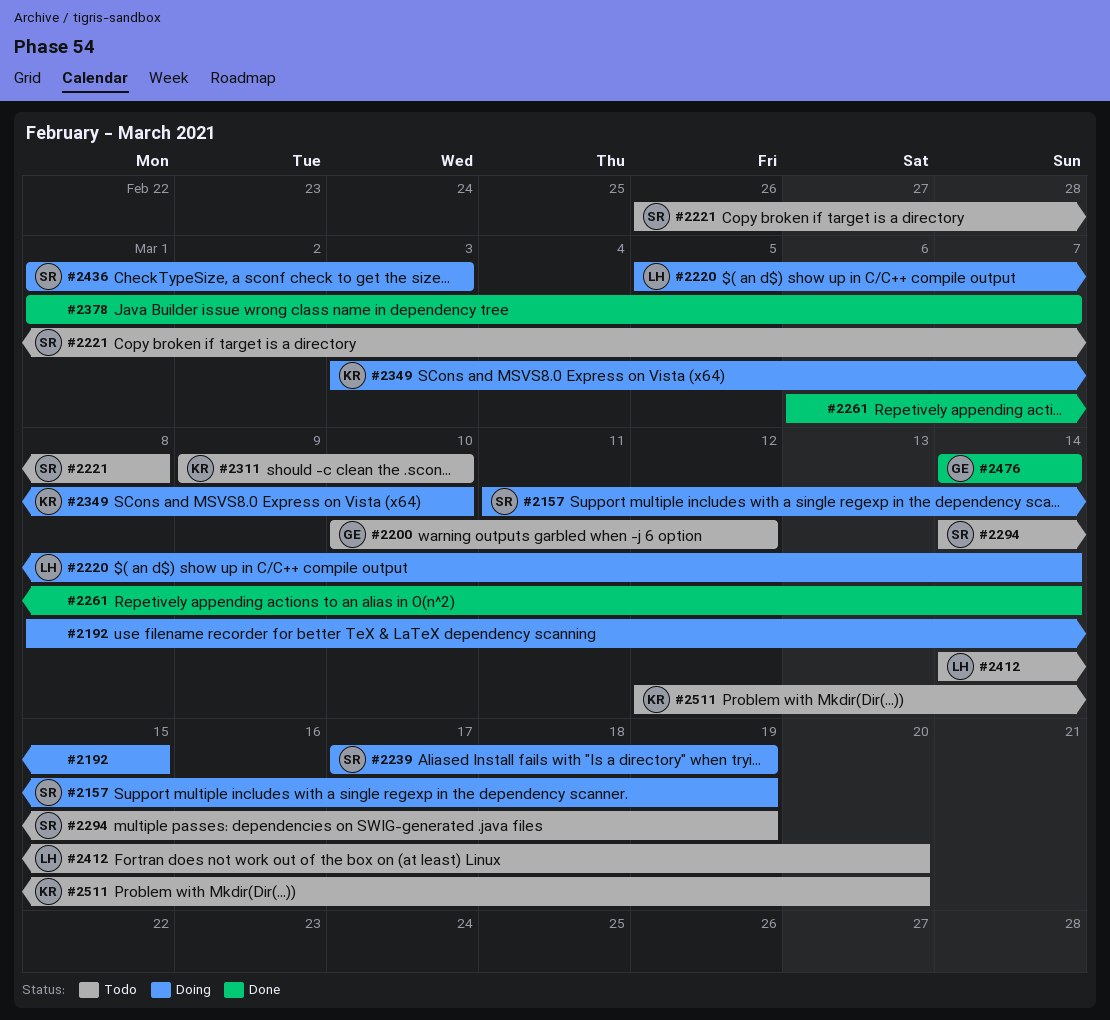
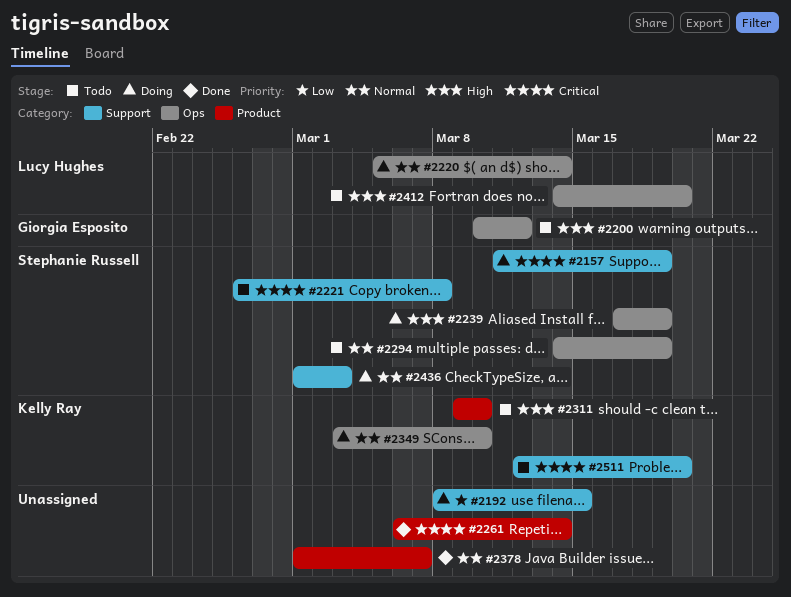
#2476: present -> none

